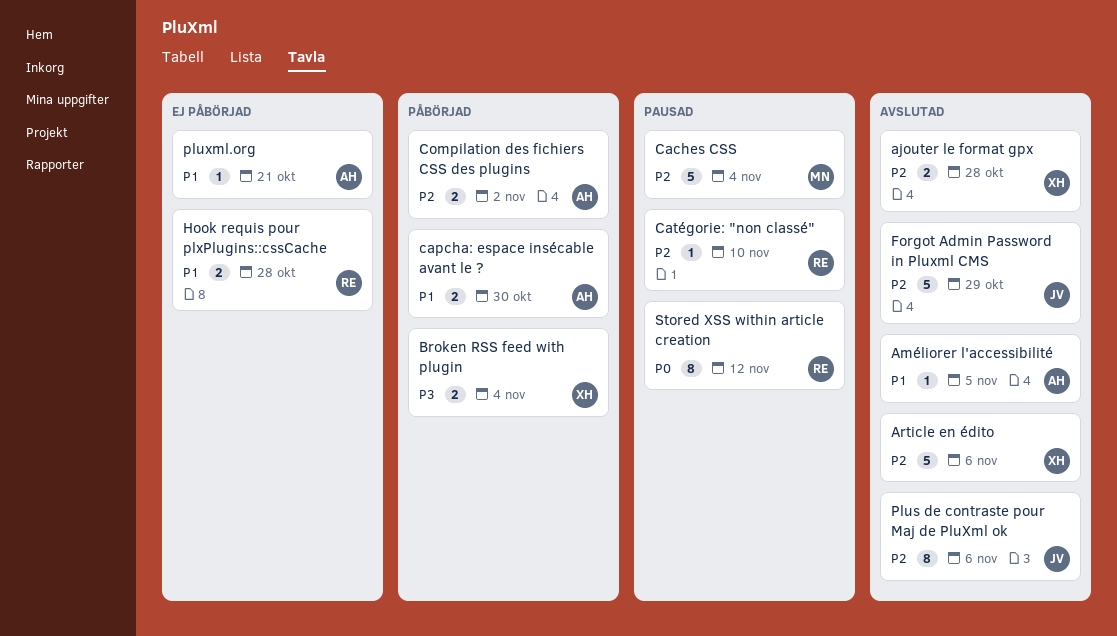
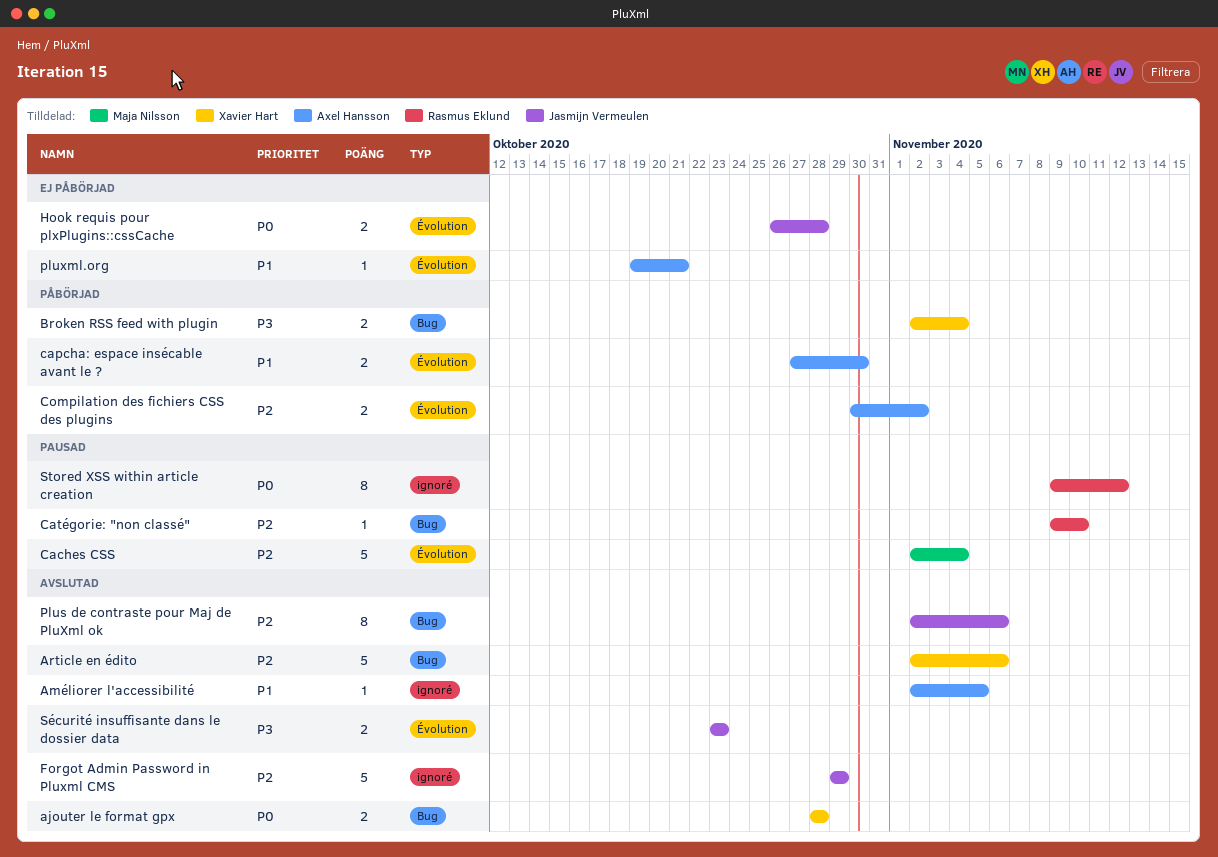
ajouter le format gpx, priority: P2 -> P0
Hook requis pour plxPlugins::cssCache, owner: Rasmus Eklund -> Jasmijn Vermeulen
Hook requis pour plxPlugins::cssCache, priority: P1 -> P0
Sécurité insuffisante dans le dossier data: none -> present

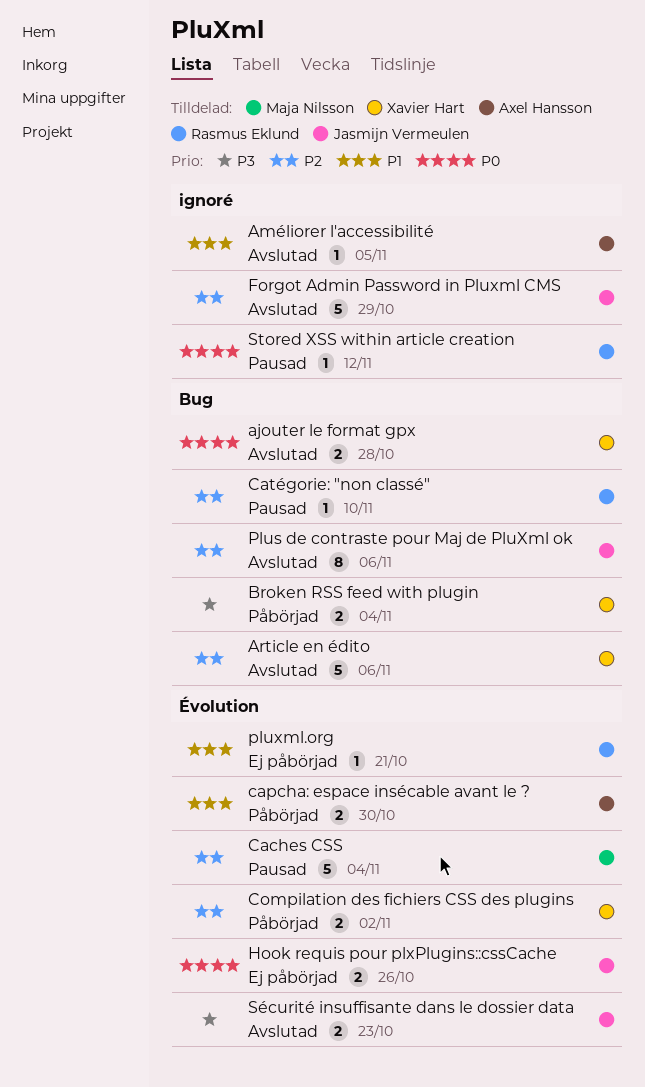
Compilation des fichiers CSS des plugins, owner: Axel Hansson -> Xavier Hart
Hook requis pour plxPlugins::cssCache, due: Oct 28 -> Oct 26
pluxml.org, owner: Axel Hansson -> Rasmus Eklund
Stored XSS within article creation, estimate: 8 -> 1

